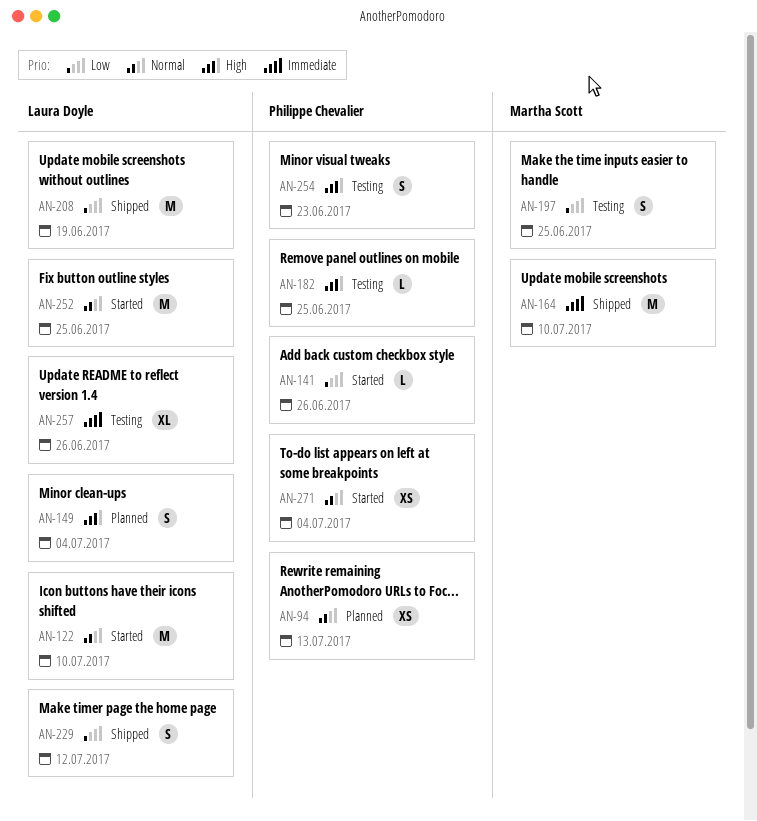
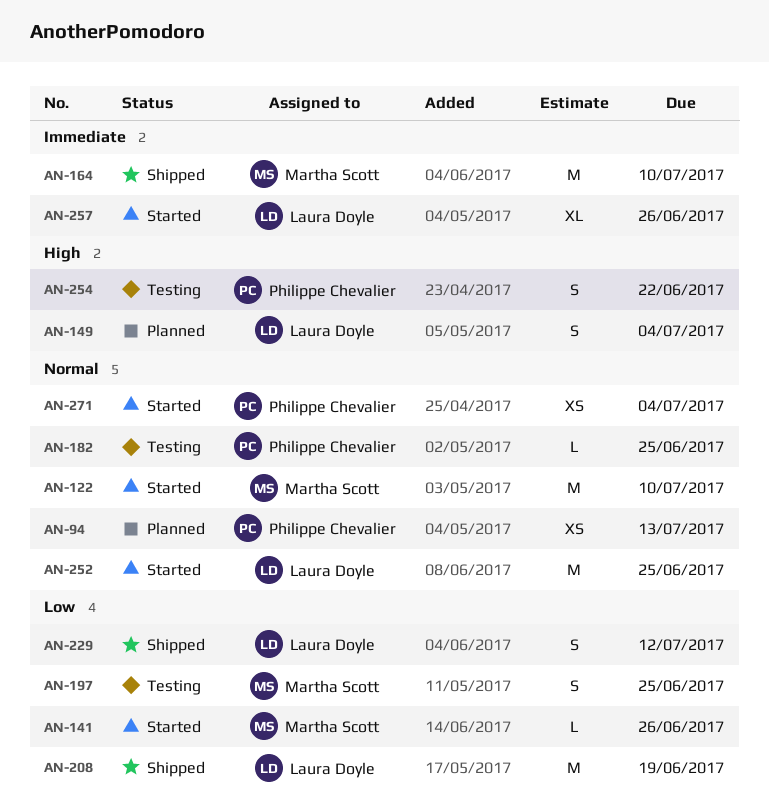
AN-122, owner: Laura Doyle -> Martha Scott
AN-141, owner: Philippe Chevalier -> Martha Scott
AN-182, priority: High -> Normal
AN-254, due: Jun 23 -> Jun 22
AN-257, status: Testing -> Started

